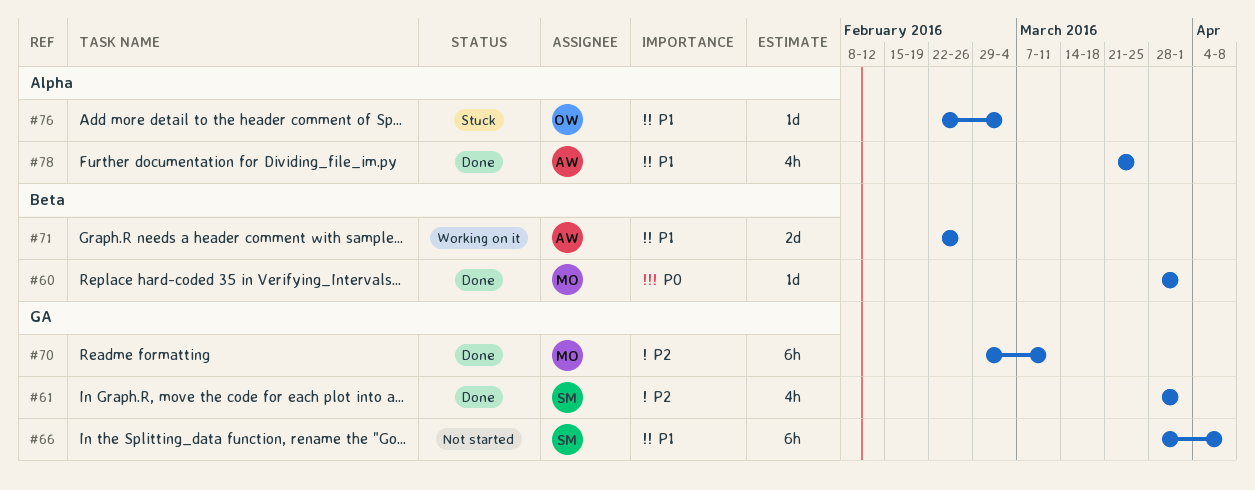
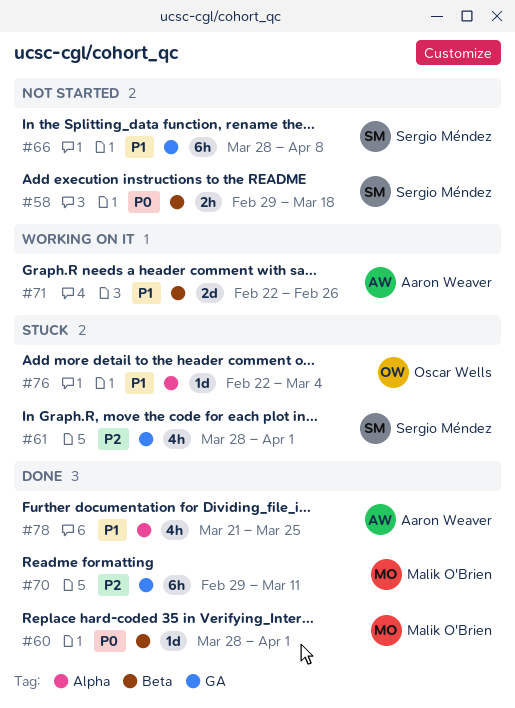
#58: none -> present
#61, status: Done -> Stuck

